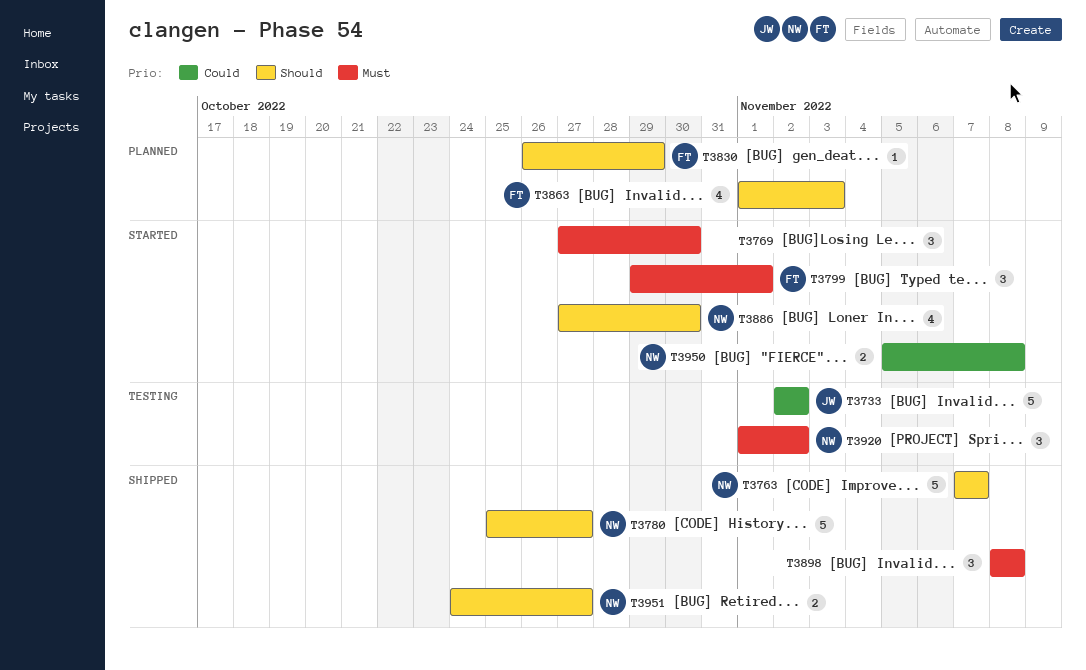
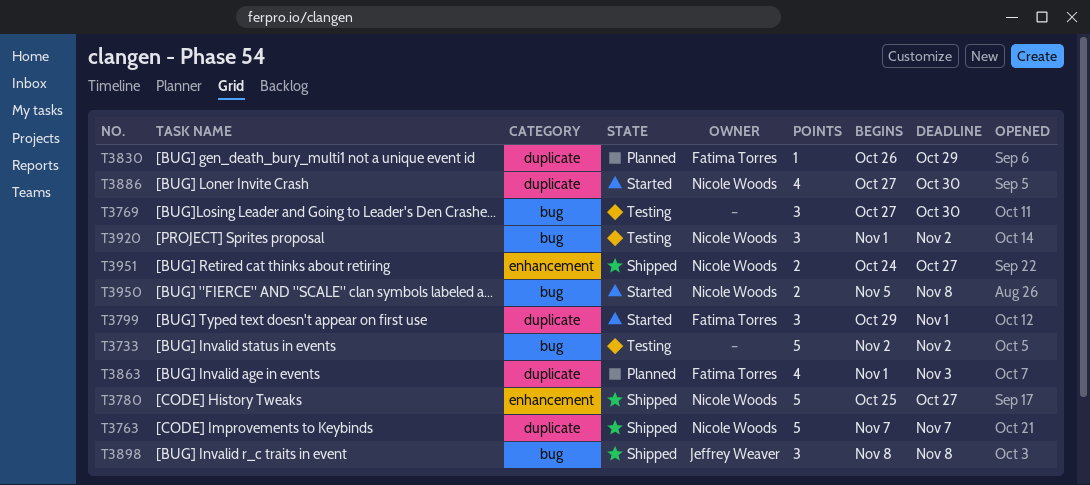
T3733, owner: Jeffrey Weaver -> none
T3769, status: Started -> Testing
T3898, owner: none -> Jeffrey Weaver

